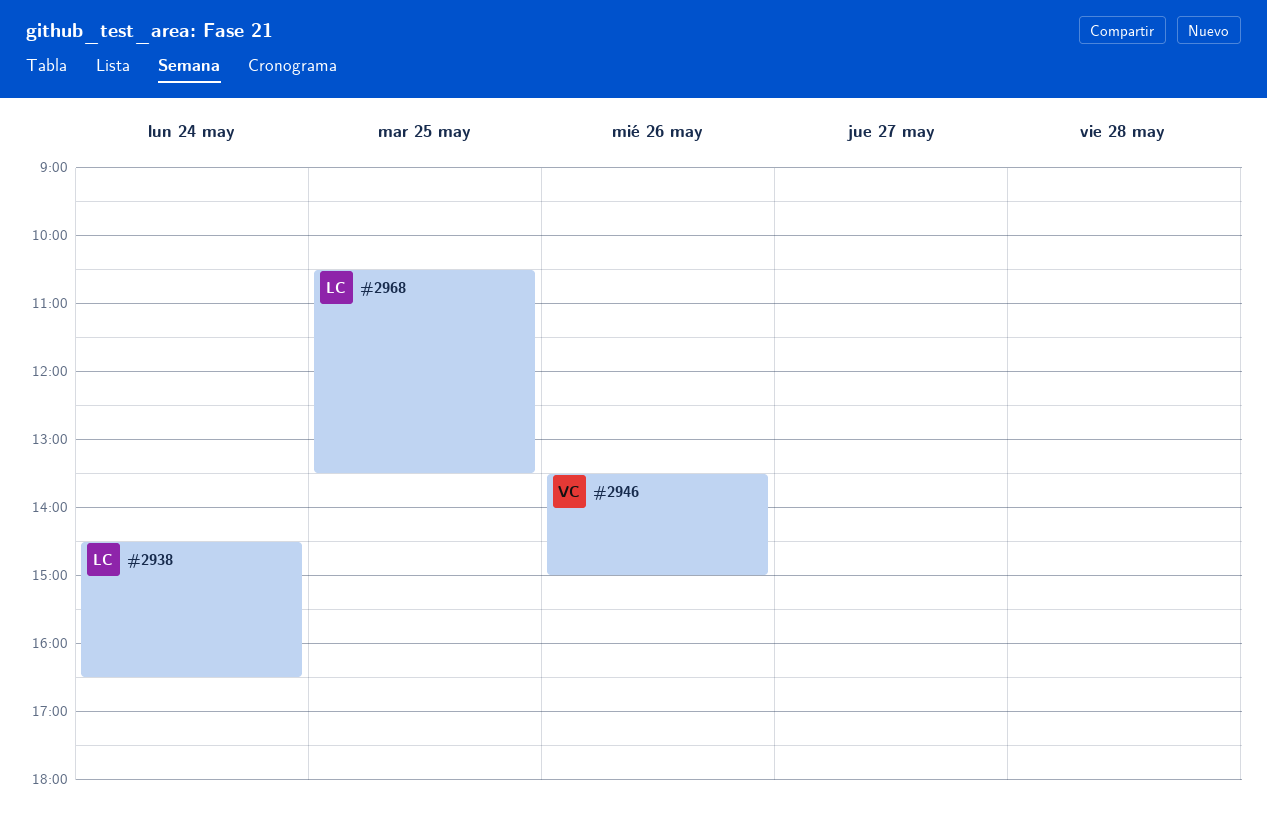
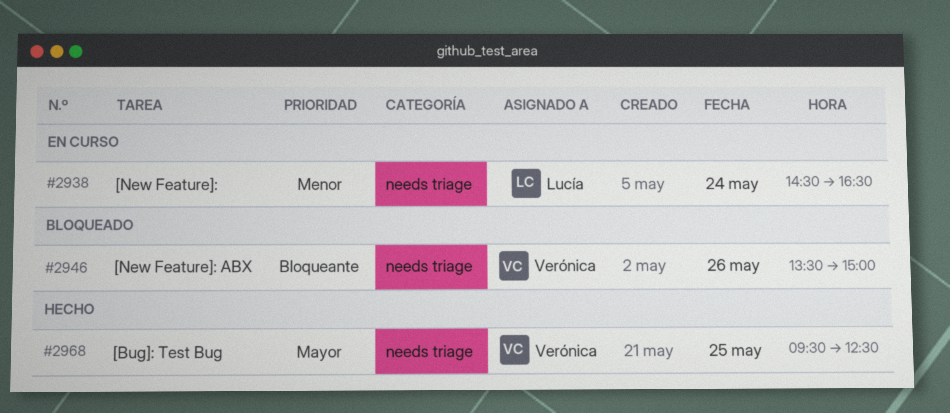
#2968, owner: Lucía -> Verónica
#2968, begins: 10:30 -> 09:30
#2968, ends: 13:30 -> 12:30

